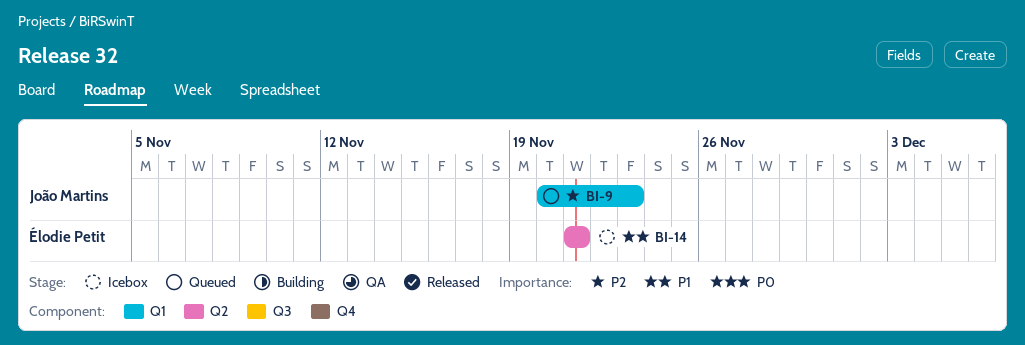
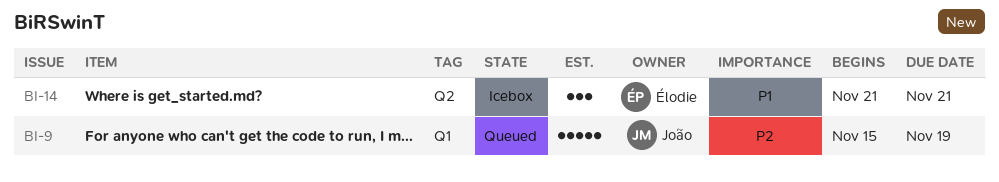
BI-9, start: Nov 20 -> Nov 15
BI-9, due: Nov 23 -> Nov 19

